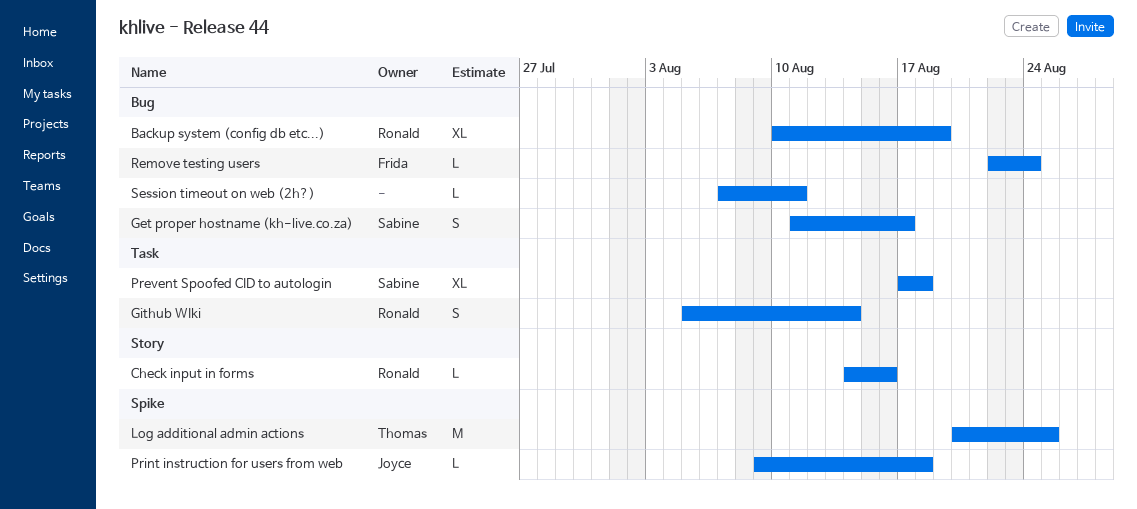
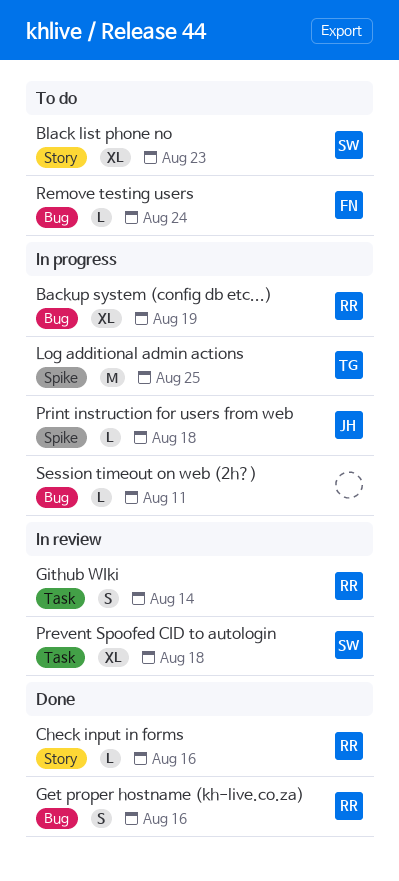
Black list phone no: none -> present
Get proper hostname (kh-live.co.za), owner: Sabine -> Ronald
Get proper hostname (kh-live.co.za), due: Aug 17 -> Aug 16

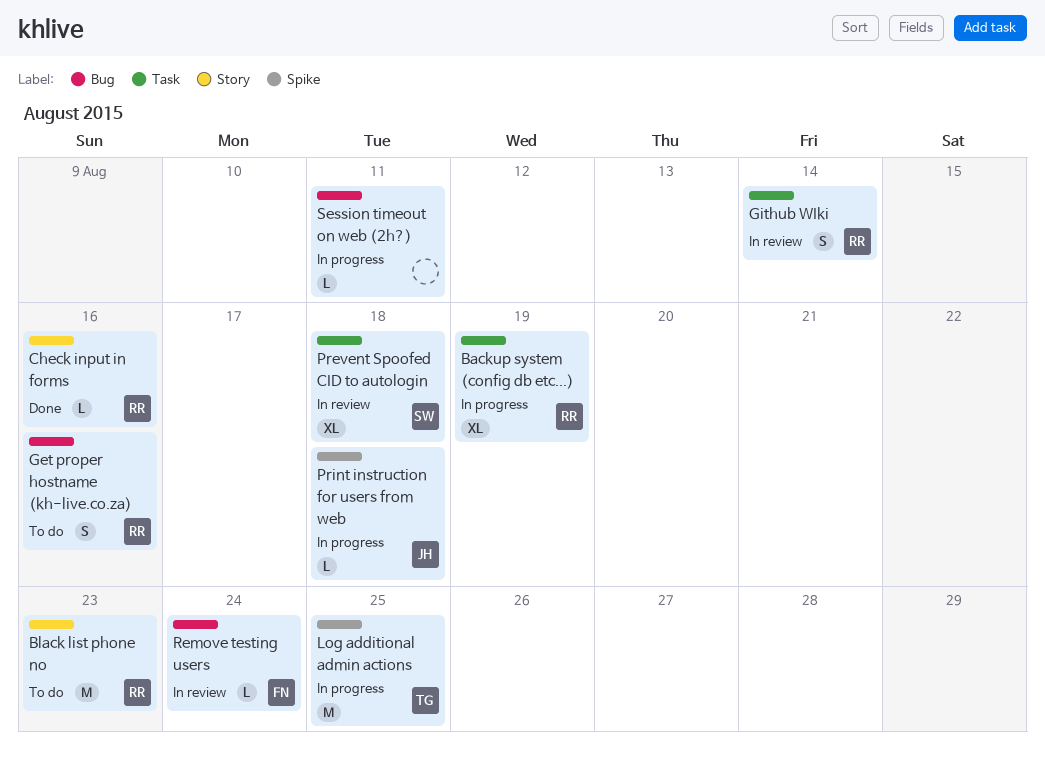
Backup system (config db etc...), label: Bug -> Task
Black list phone no, owner: SW -> RR
Black list phone no, estimate: XL -> M
Get proper hostname (kh-live.co.za), status: Done -> To do
Remove testing users, status: To do -> In review

